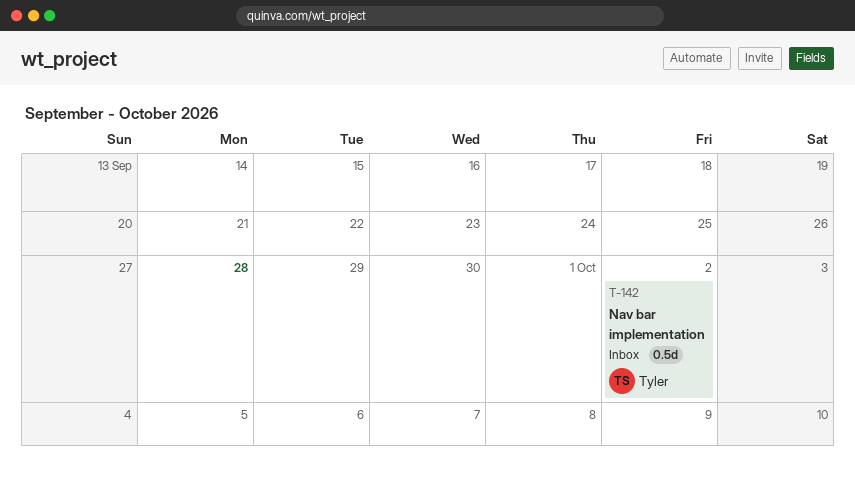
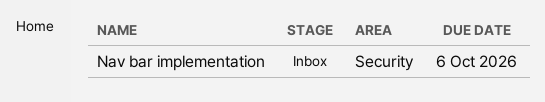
Nav bar implementation, due: Oct 2 -> Oct 6

